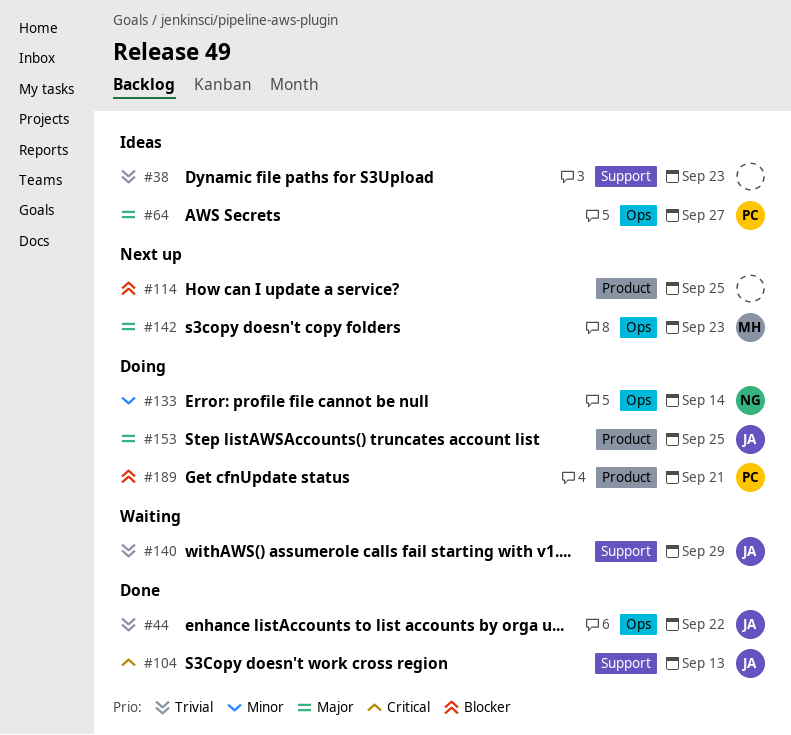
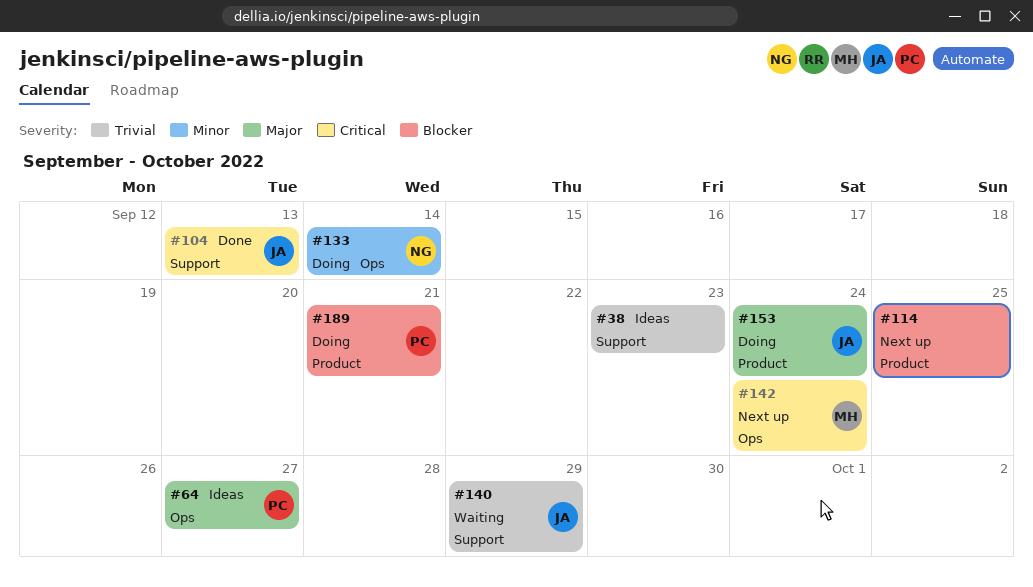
#44: present -> none
#142, priority: Major -> Critical
#142, due: Sep 23 -> Sep 24
#153, due: Sep 25 -> Sep 24

